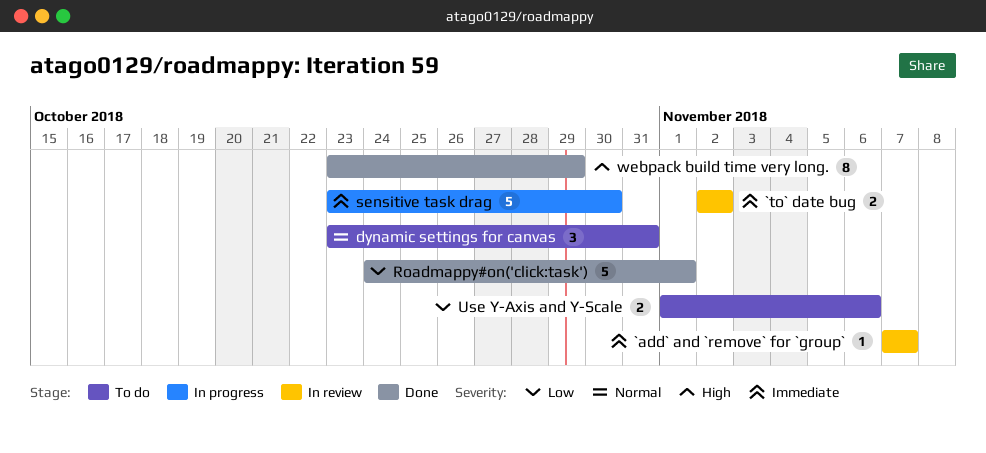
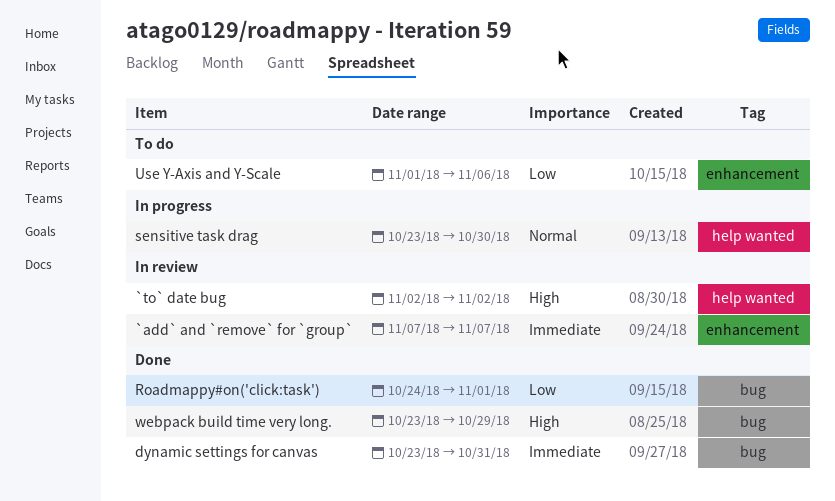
`to` date bug, priority: Immediate -> High
dynamic settings for canvas, status: To do -> Done
dynamic settings for canvas, priority: Normal -> Immediate
sensitive task drag, priority: Immediate -> Normal

